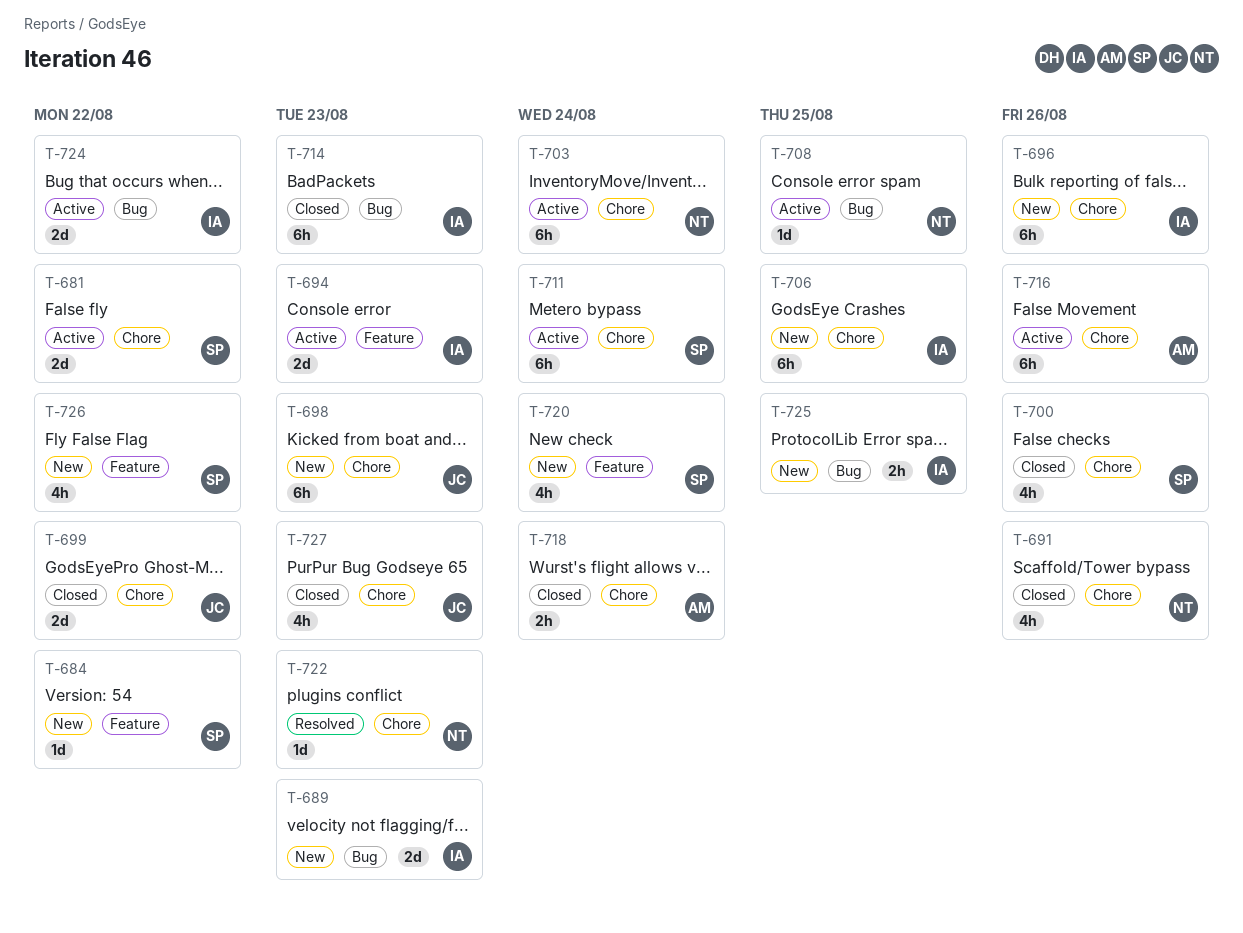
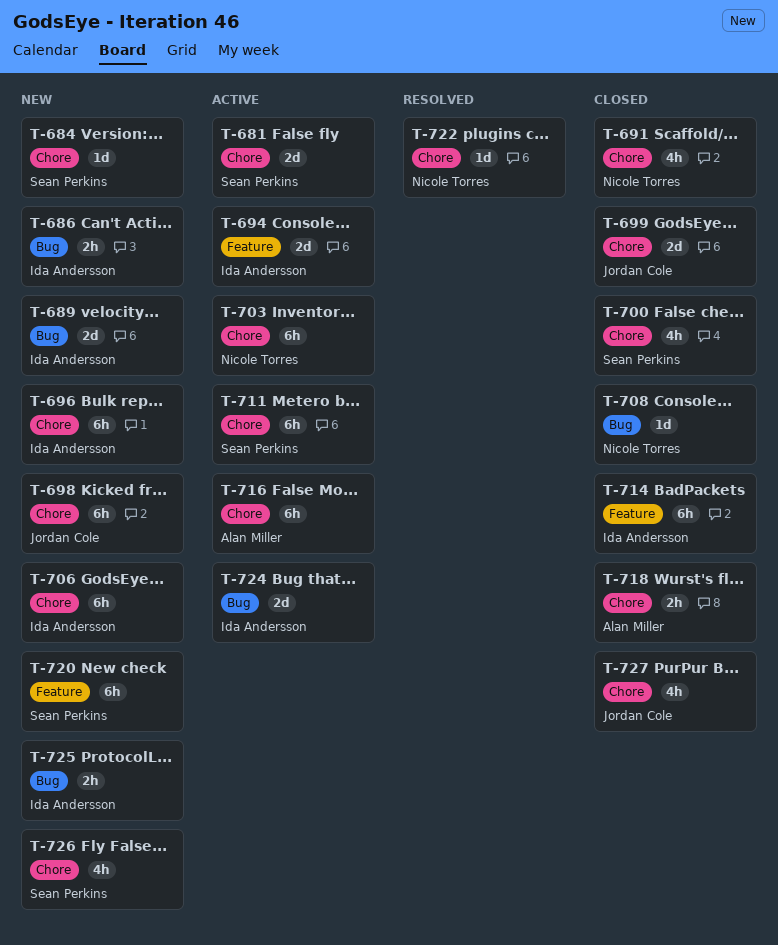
T-684, label: Feature -> Chore
T-686: none -> present
T-708, status: Active -> Closed
T-714, label: Bug -> Feature
T-720, estimate: 4h -> 6h
T-726, label: Feature -> Chore

